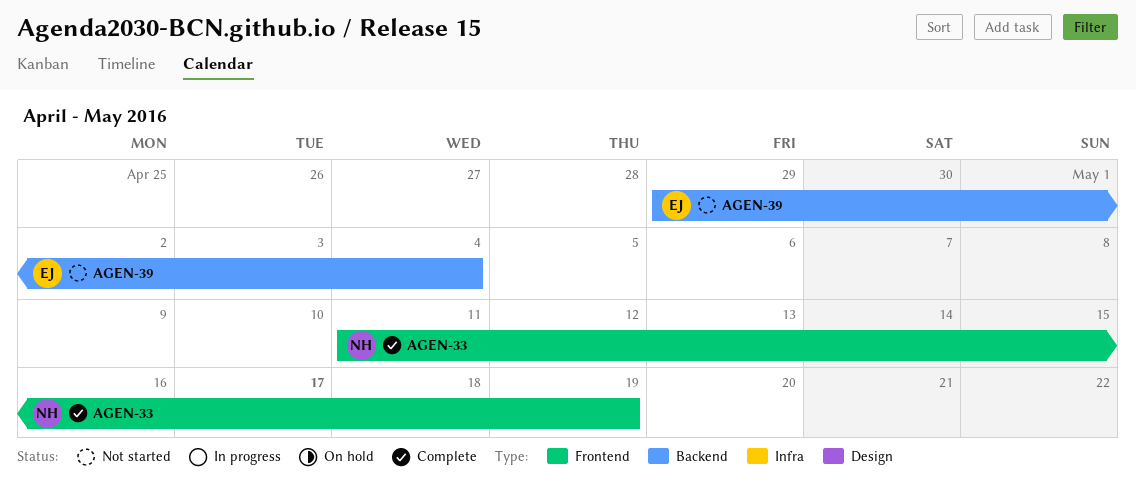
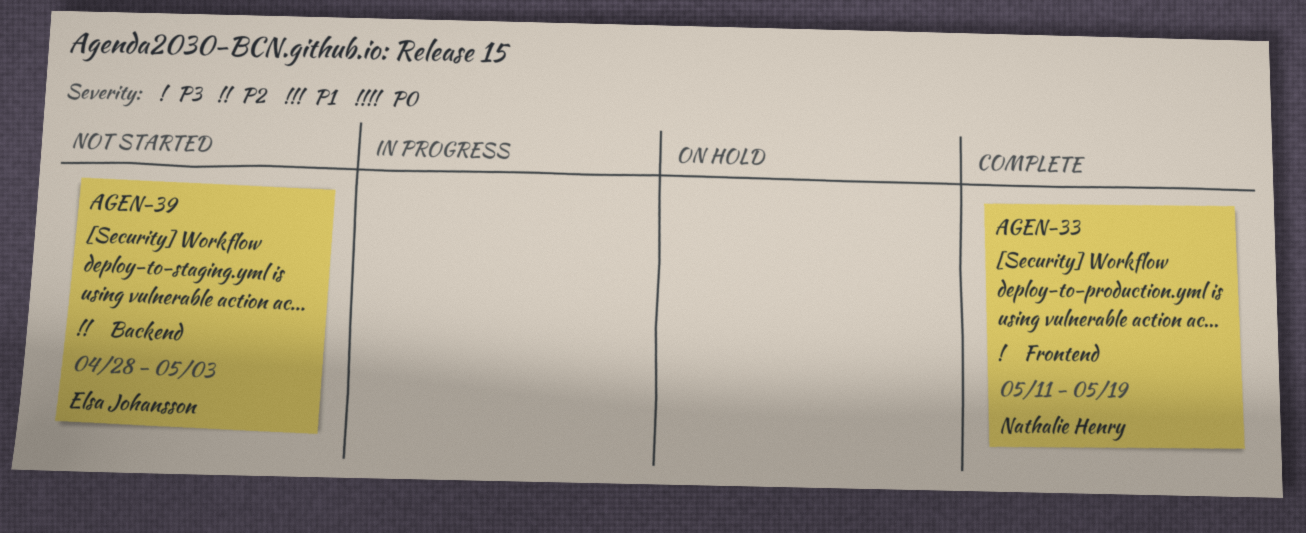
AGEN-39, start: Apr 29 -> Apr 28
AGEN-39, due: May 4 -> May 3

